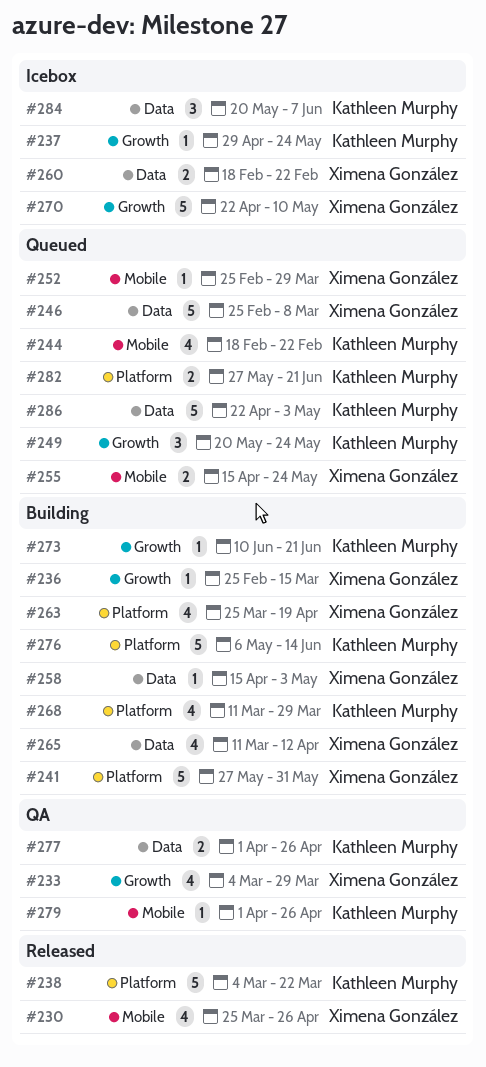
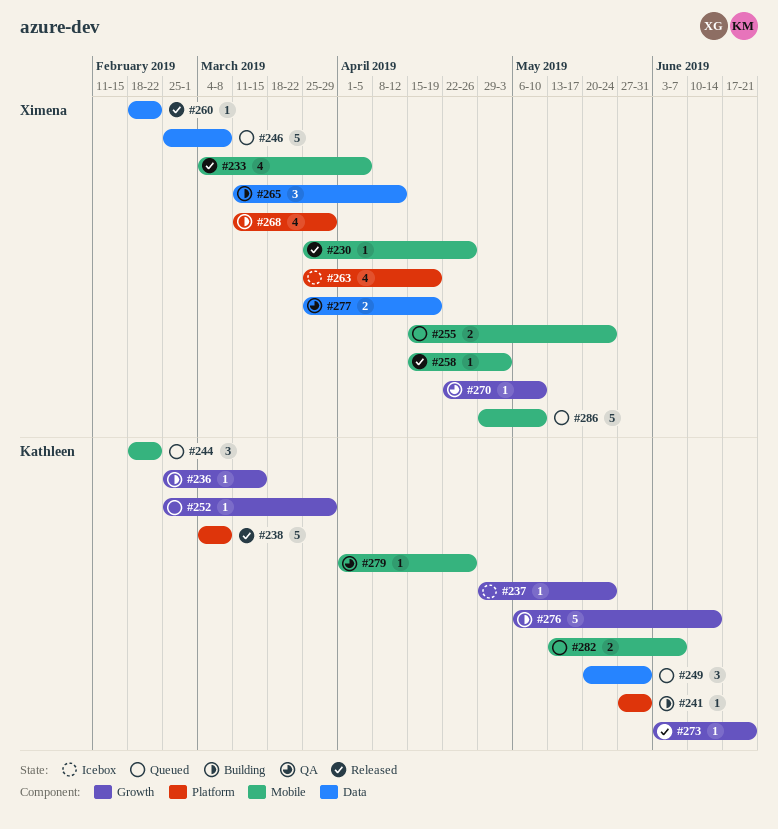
#230, estimate: 4 -> 1
#233, status: QA -> Released
#233, label: Growth -> Mobile
#233, due: Mar 29 -> Apr 5
#236, owner: Ximena González -> Kathleen Murphy
#238, due: Mar 22 -> Mar 8
#241, owner: Ximena González -> Kathleen Murphy
#241, estimate: 5 -> 1
#244, estimate: 4 -> 3
#249, label: Growth -> Data
#249, due: May 24 -> May 31
#252, owner: Ximena González -> Kathleen Murphy
#252, label: Mobile -> Growth
#258, status: Building -> Released
#258, label: Data -> Mobile
#260, status: Icebox -> Released
#260, estimate: 2 -> 1
#263, status: Building -> Icebox
#265, estimate: 4 -> 3
#268, owner: Kathleen Murphy -> Ximena González
#270, status: Icebox -> QA
#270, estimate: 5 -> 1
#273, status: Building -> Released
#273, start: Jun 10 -> Jun 3
#276, label: Platform -> Growth
#277, owner: Kathleen Murphy -> Ximena González
#277, start: Apr 1 -> Mar 25
#277, due: Apr 26 -> Apr 19
#282, label: Platform -> Mobile
#282, start: May 27 -> May 13
#282, due: Jun 21 -> Jun 7
#284: present -> none
#286, owner: Kathleen Murphy -> Ximena González
#286, label: Data -> Mobile
#286, start: Apr 22 -> Apr 29
#286, due: May 3 -> May 10

